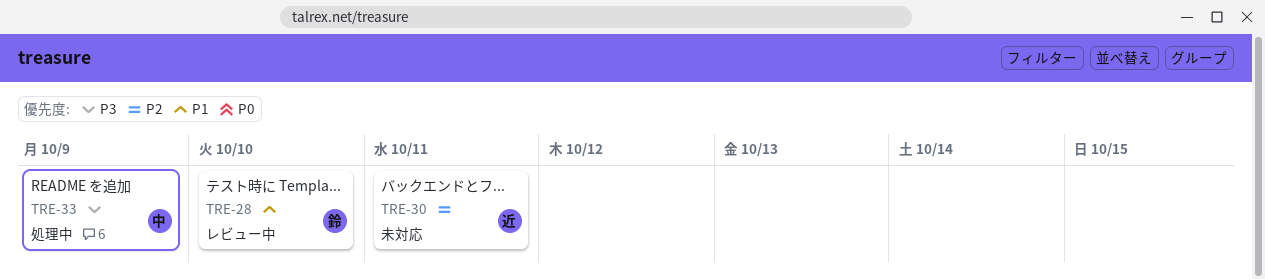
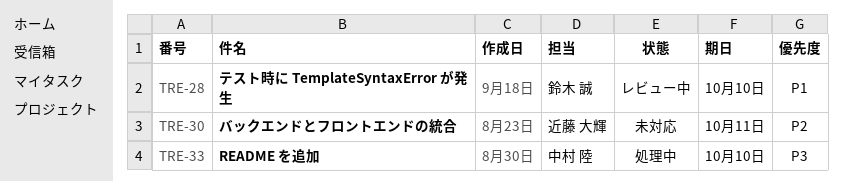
TRE-33, due: Oct 9 -> Oct 10

